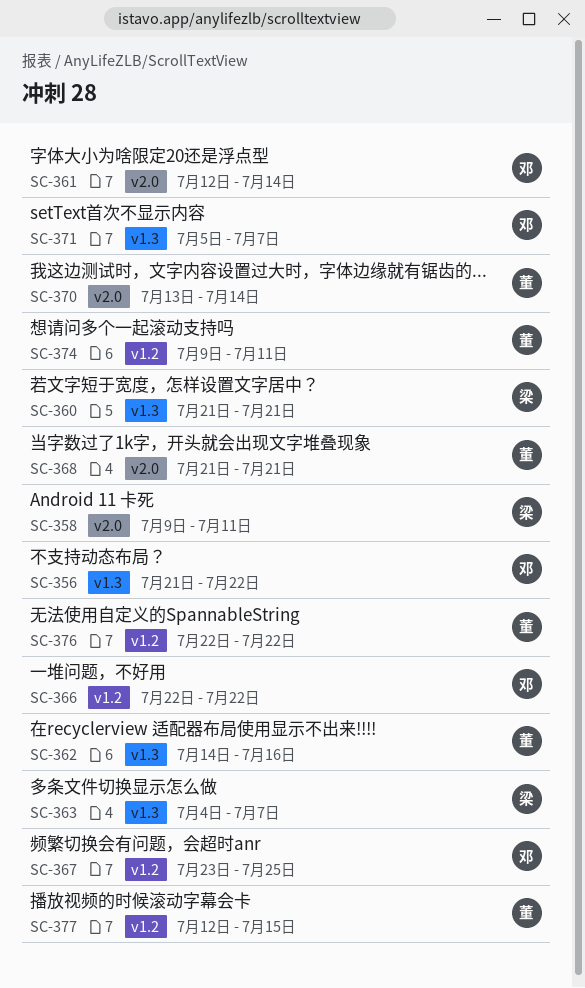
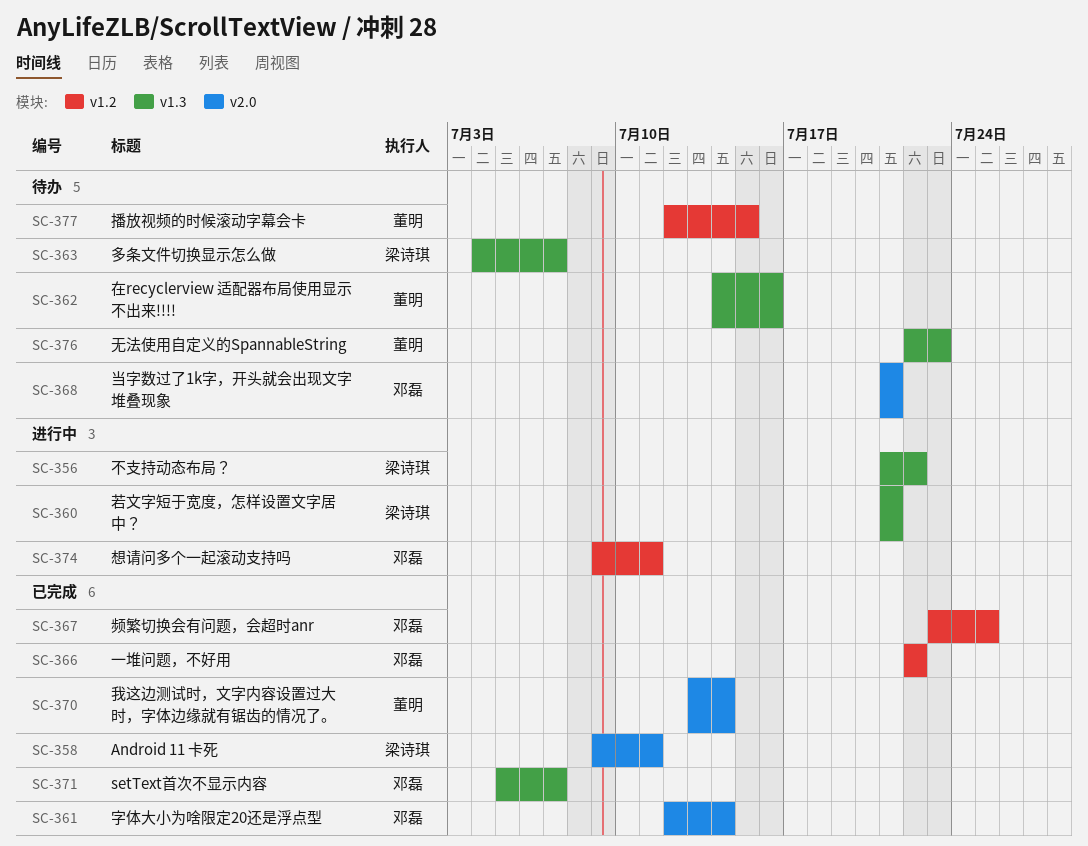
SC-356, owner: 邓磊 -> 梁诗琪
SC-368, owner: 董明 -> 邓磊
SC-374, owner: 董明 -> 邓磊
SC-376, label: v1.2 -> v1.3
SC-376, due: Jul 22 -> Jul 23

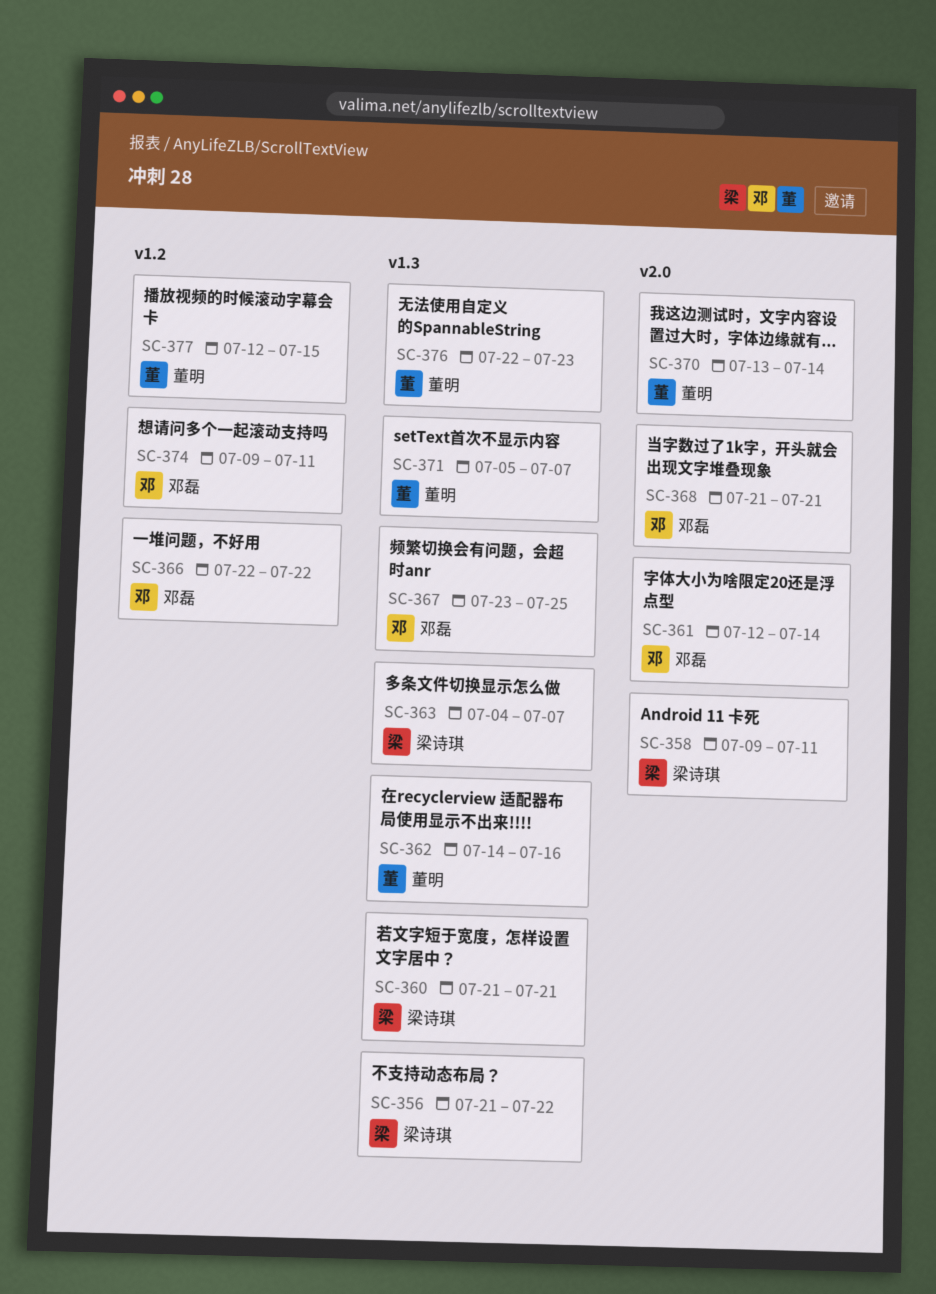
SC-367, label: v1.2 -> v1.3
SC-371, owner: 邓磊 -> 董明

